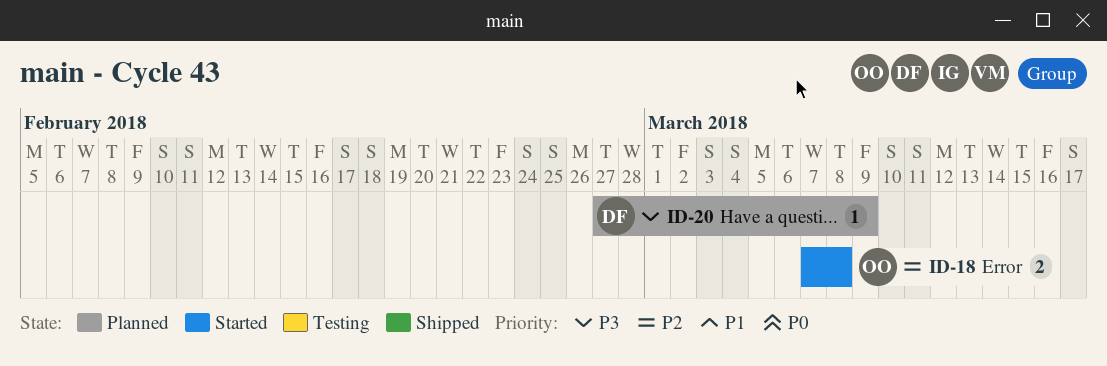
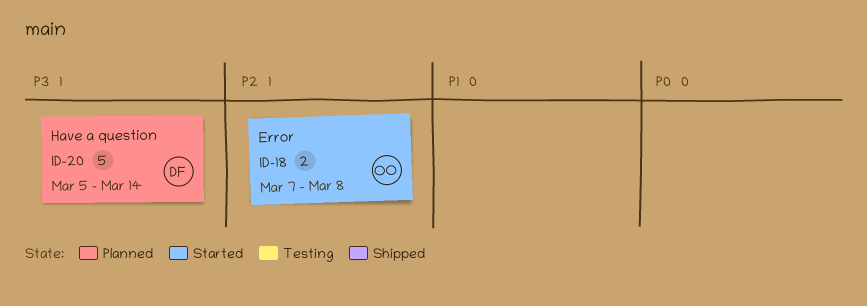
ID-20, estimate: 1 -> 5
ID-20, start: Feb 27 -> Mar 5
ID-20, due: Mar 9 -> Mar 14

